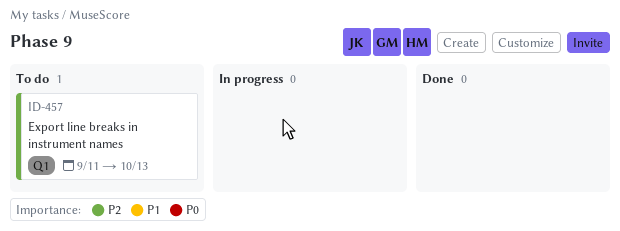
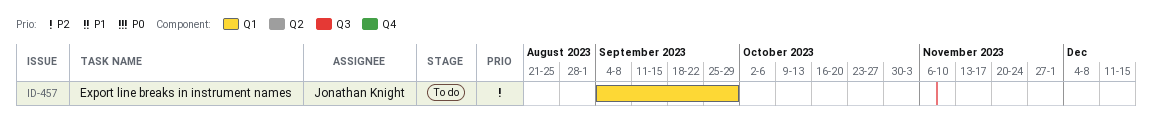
ID-457, start: Sep 11 -> Sep 4
ID-457, due: Oct 13 -> Sep 29

